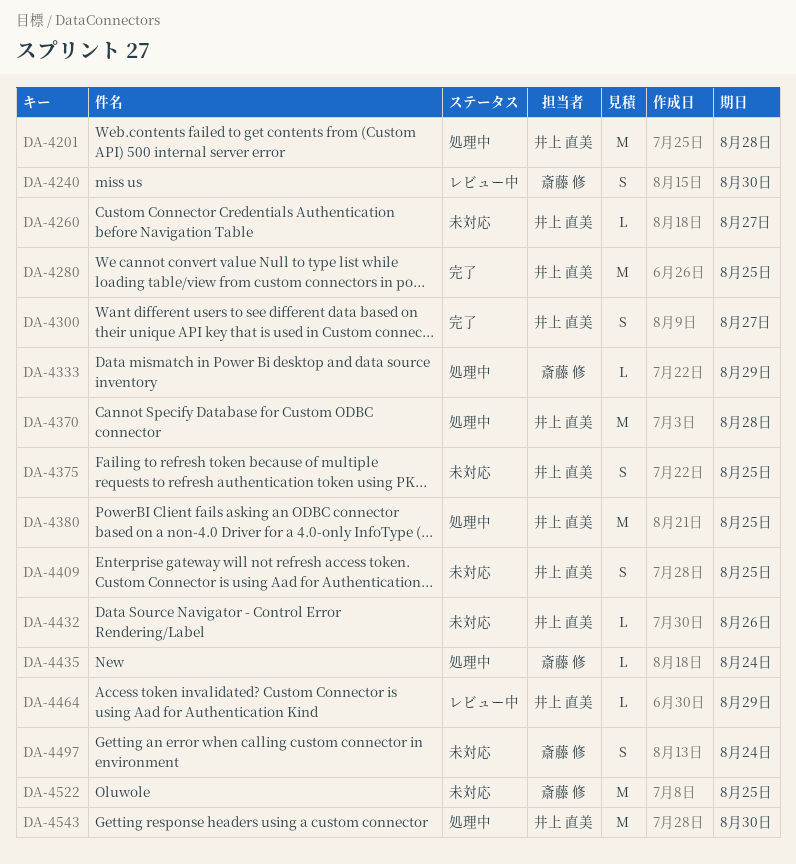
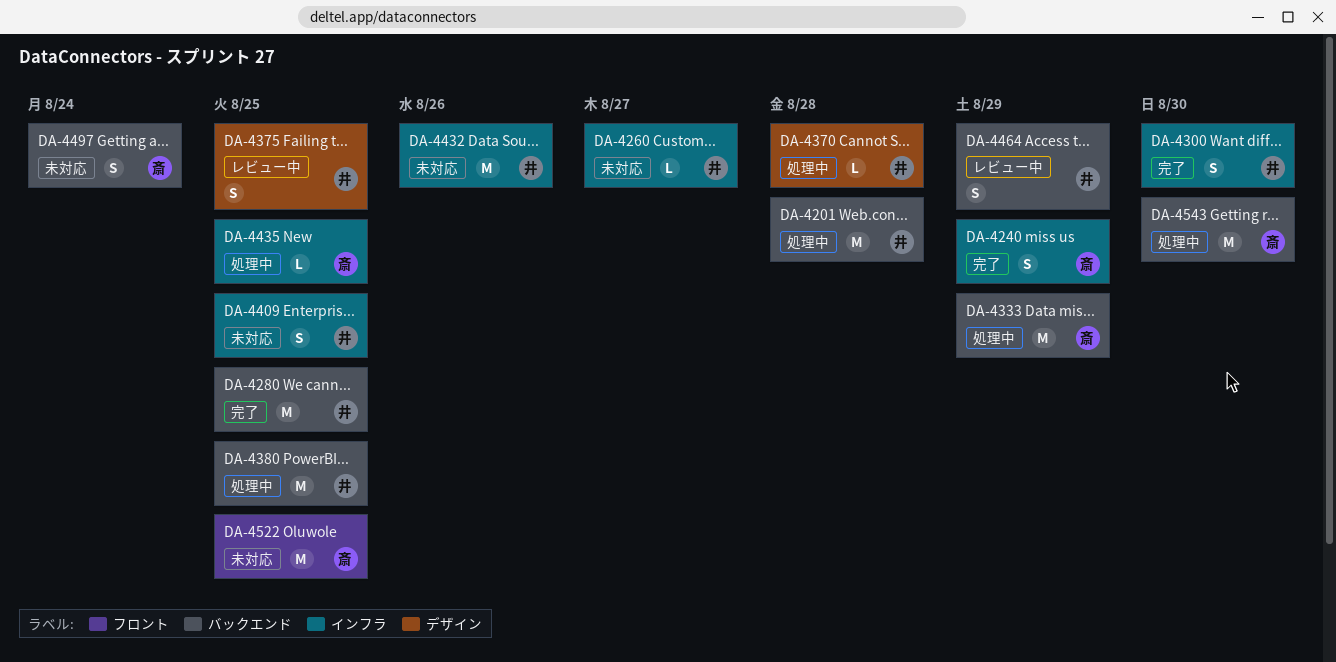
DA-4240, status: レビュー中 -> 完了
DA-4240, due: Aug 30 -> Aug 29
DA-4300, due: Aug 27 -> Aug 30
DA-4333, estimate: L -> M
DA-4370, estimate: M -> L
DA-4375, status: 未対応 -> レビュー中
DA-4432, estimate: L -> M
DA-4435, due: Aug 24 -> Aug 25
DA-4464, estimate: L -> S
DA-4543, owner: 井上 直美 -> 斎藤 修

